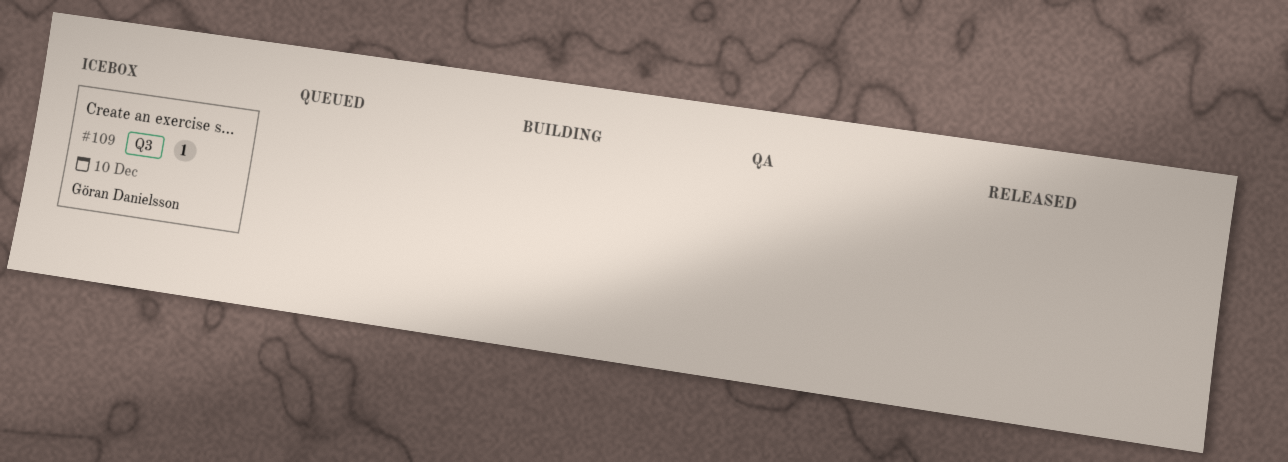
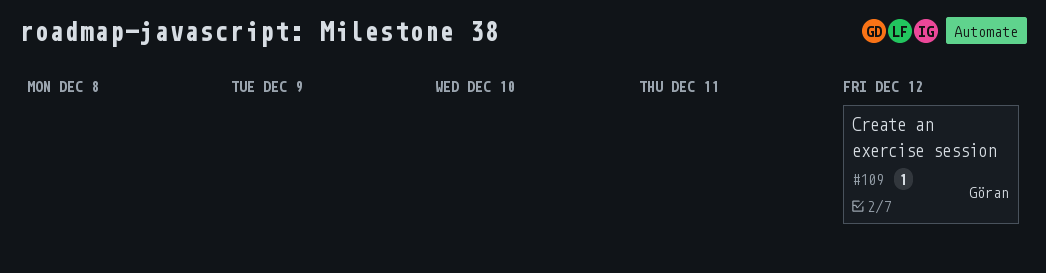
#109, due: Dec 10 -> Dec 12

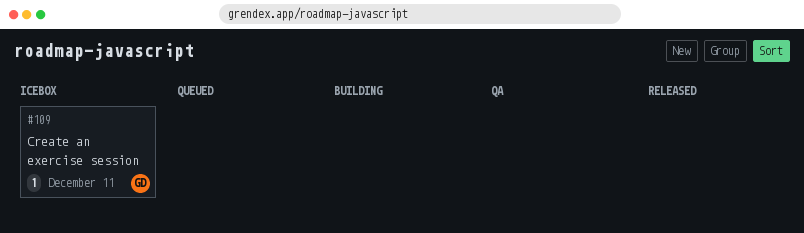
#109, due: Dec 12 -> Dec 11

